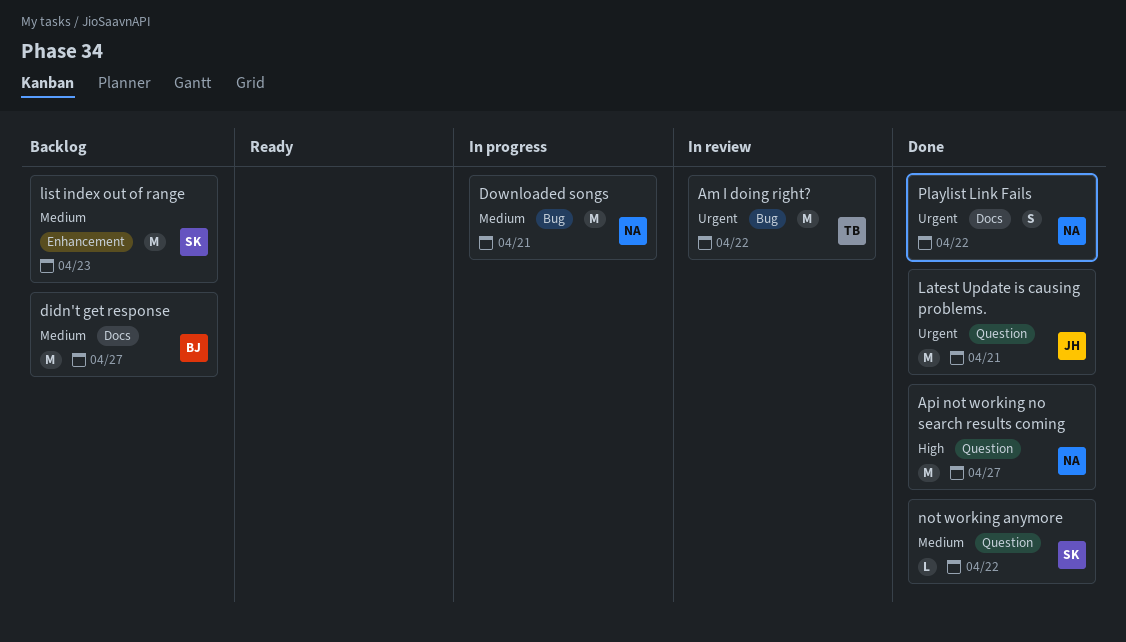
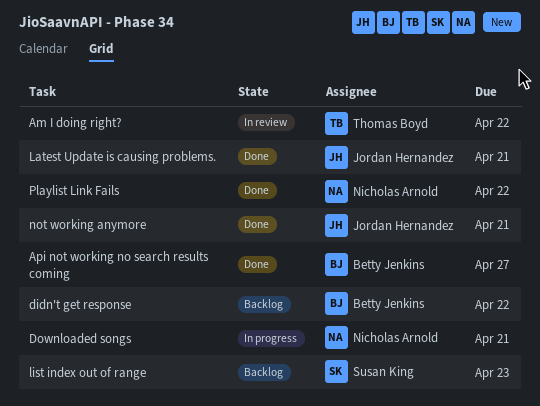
Api not working no search results coming, owner: Nicholas Arnold -> Betty Jenkins
didn't get response, due: Apr 27 -> Apr 22
not working anymore, owner: Susan King -> Jordan Hernandez
not working anymore, due: Apr 22 -> Apr 21

